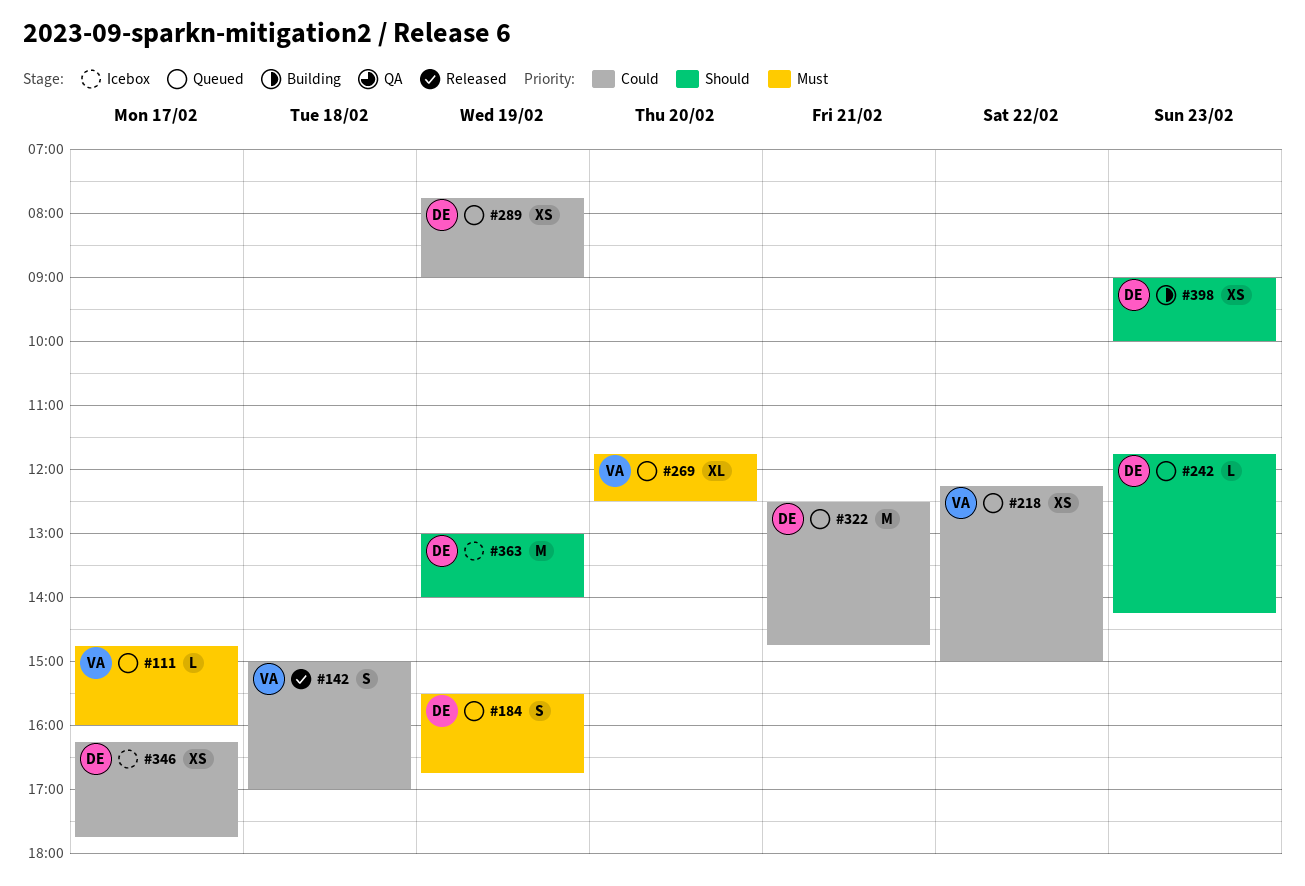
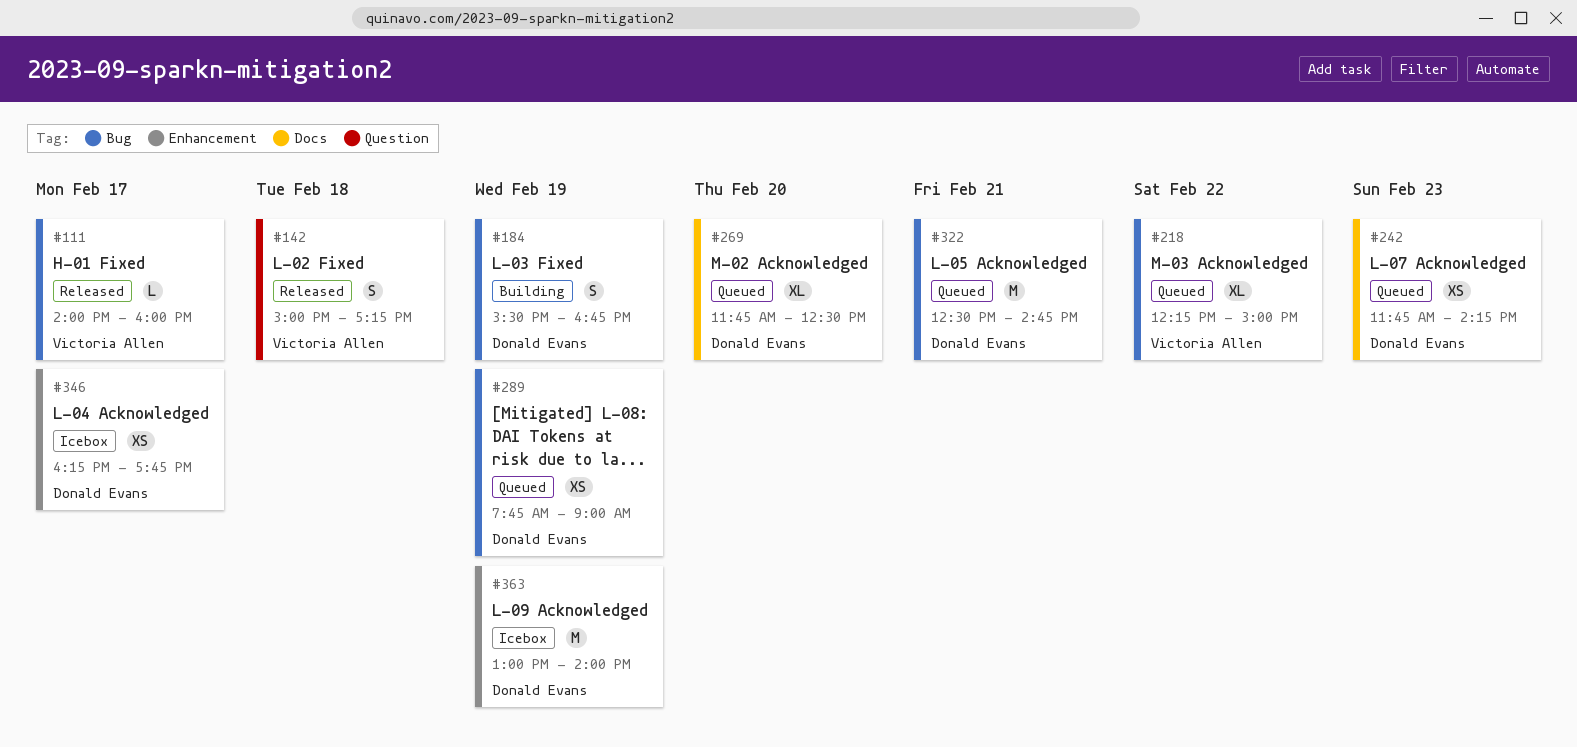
#111, status: Queued -> Released
#111, begins: 14:45 -> 14:00
#142, ends: 17:00 -> 17:15
#184, status: Queued -> Building
#218, estimate: XS -> XL
#242, estimate: L -> XS
#269, owner: Victoria Allen -> Donald Evans
#398: present -> none

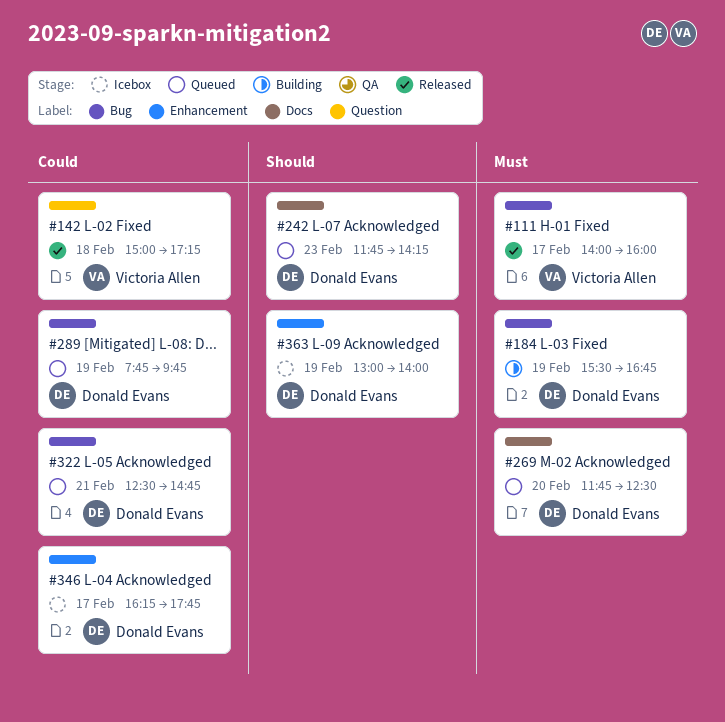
#218: present -> none
#289, ends: 09:00 -> 09:45

